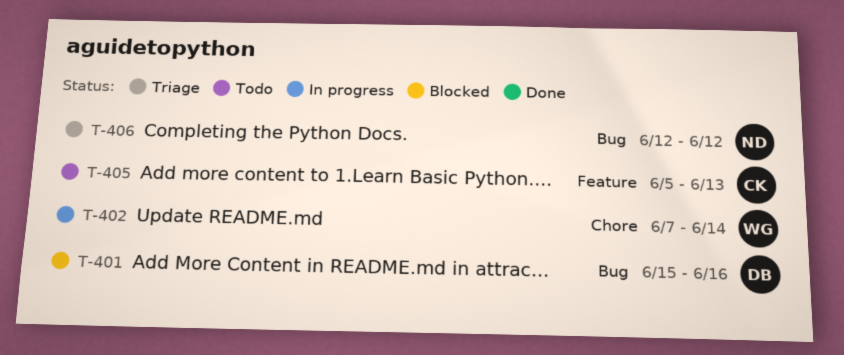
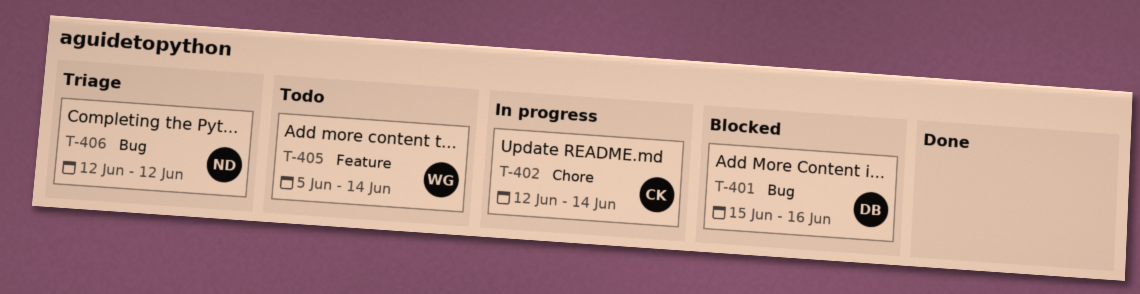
T-402, owner: WG -> CK
T-402, start: Jun 7 -> Jun 12
T-405, owner: CK -> WG
T-405, due: Jun 13 -> Jun 14

